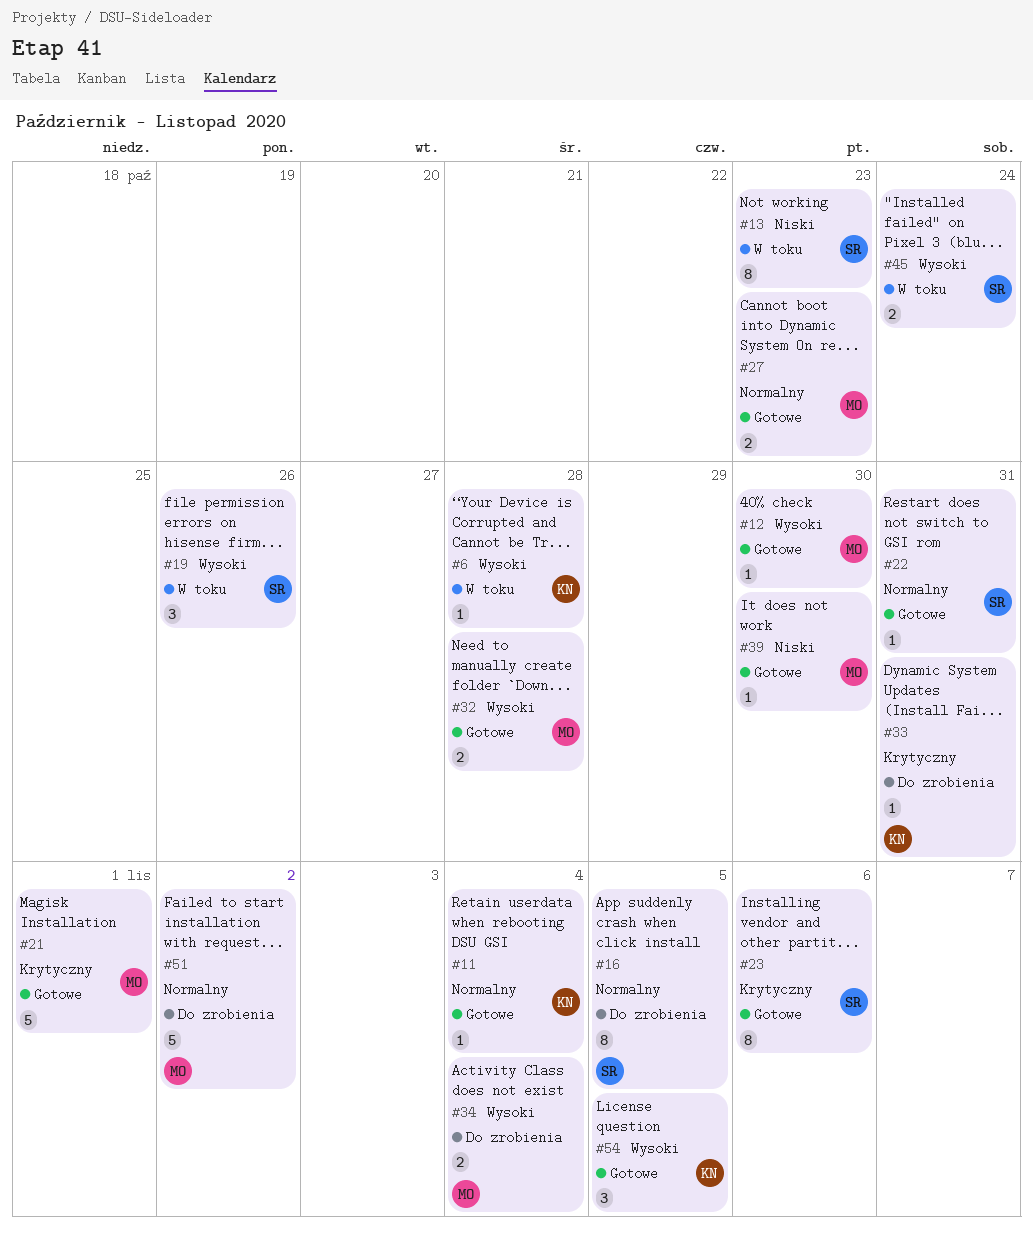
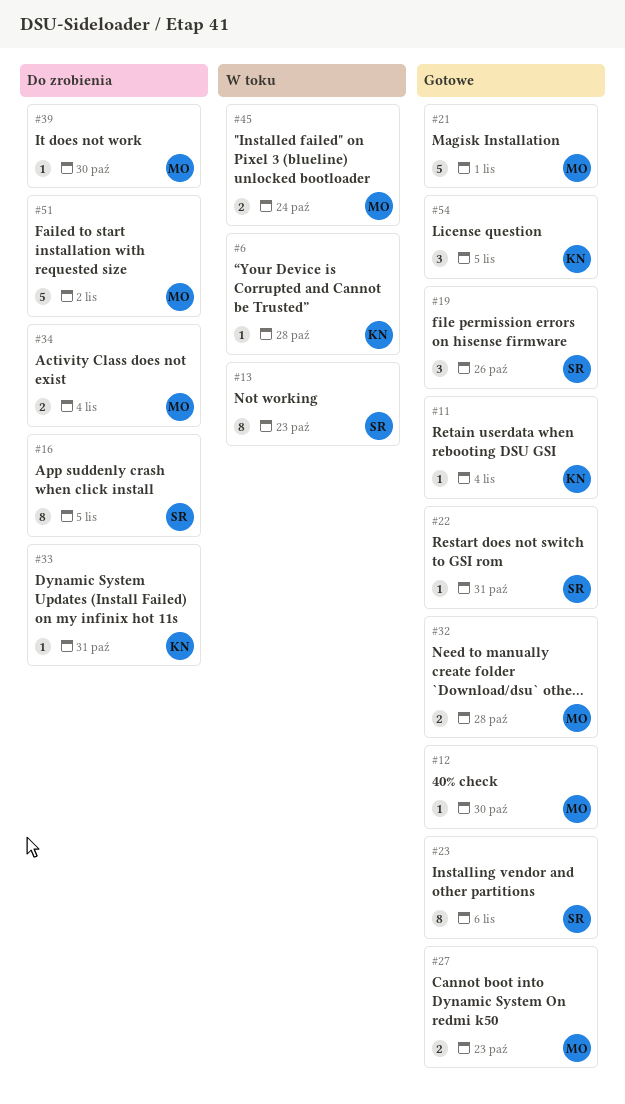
#19, status: W toku -> Gotowe
#39, status: Gotowe -> Do zrobienia
#45, owner: SR -> MO

